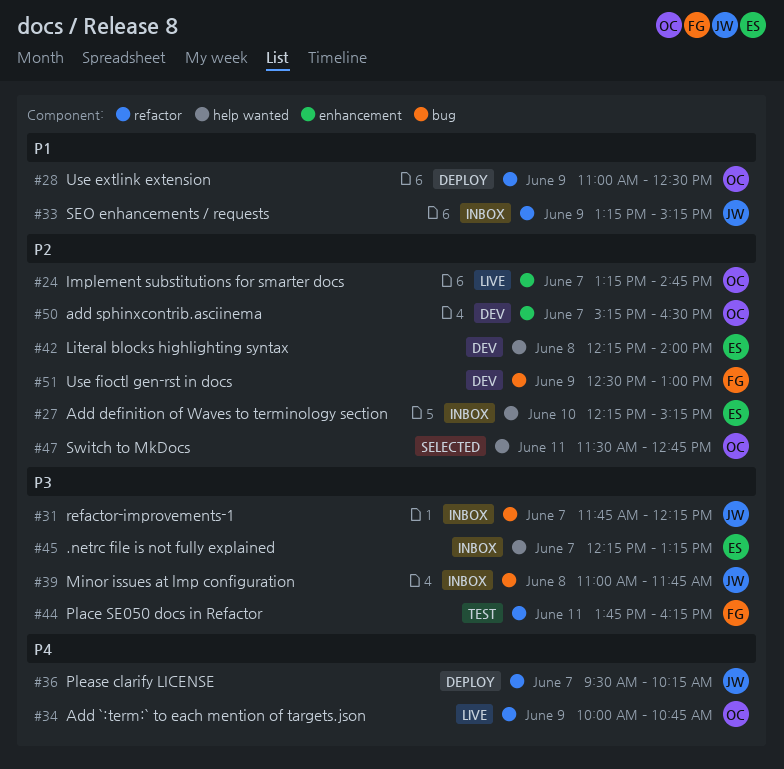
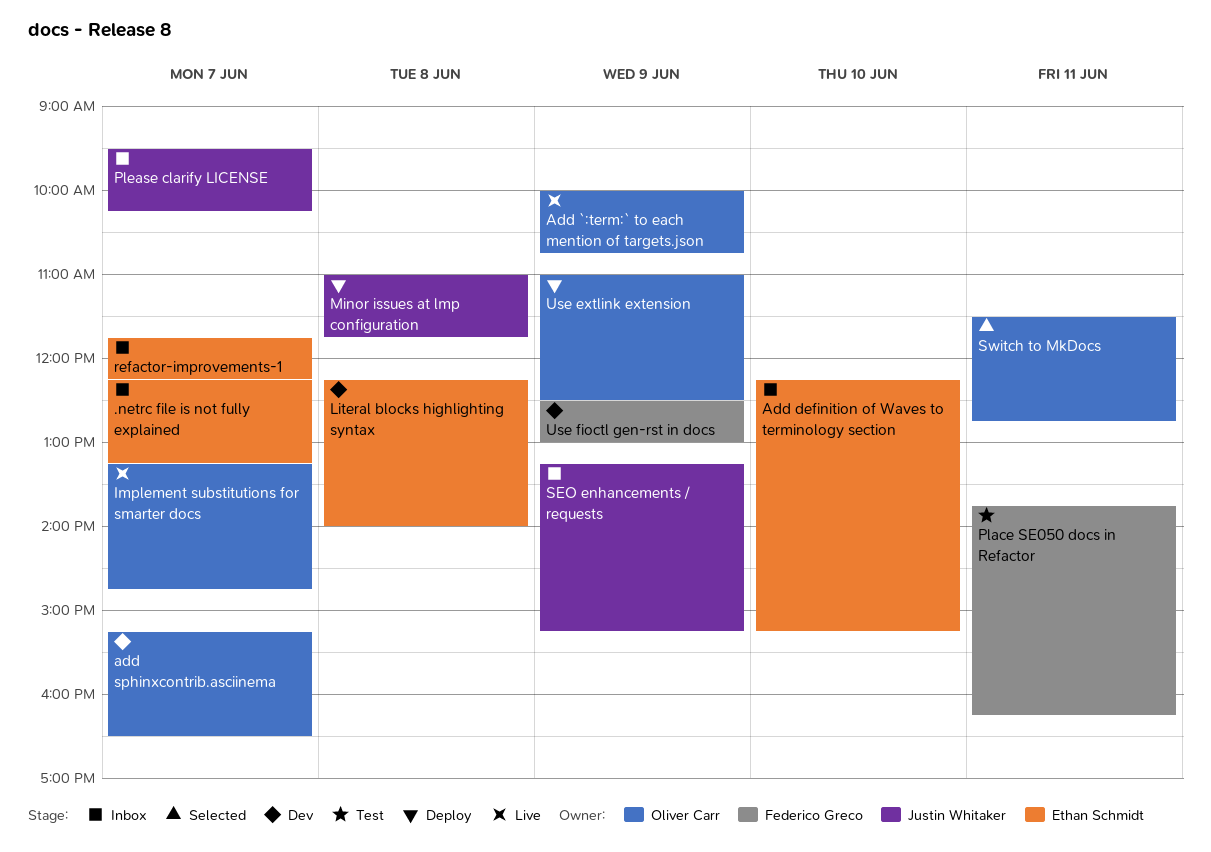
Minor issues at lmp configuration, status: Inbox -> Deploy
Please clarify LICENSE, status: Deploy -> Inbox
refactor-improvements-1, owner: Justin Whitaker -> Ethan Schmidt

